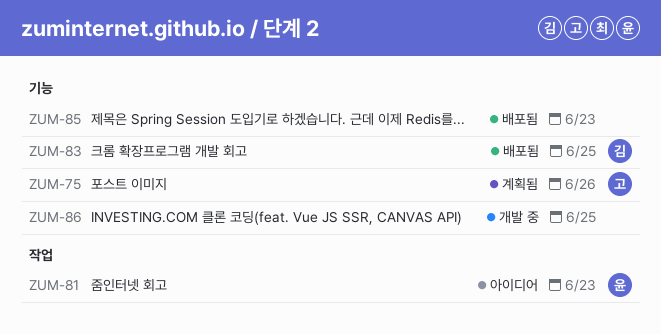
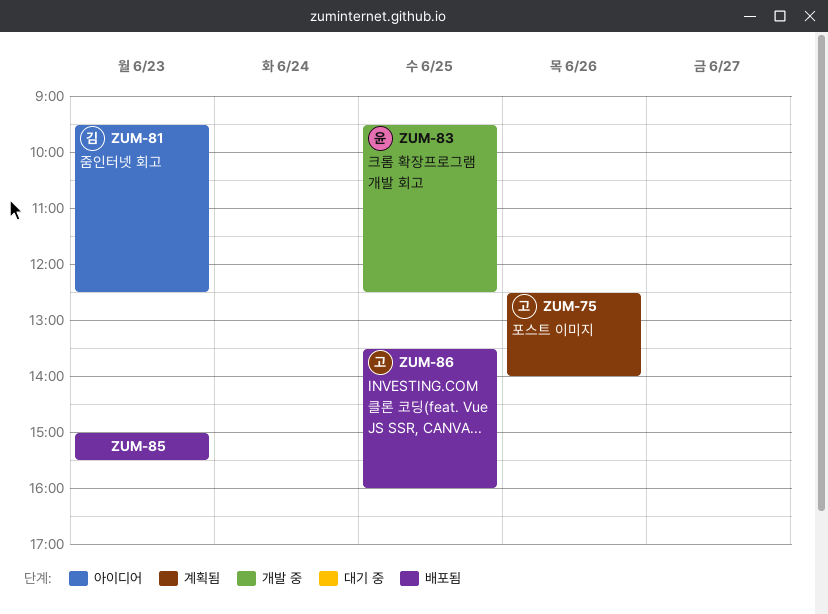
ZUM-81, owner: 윤 -> 김
ZUM-83, status: 배포됨 -> 개발 중
ZUM-83, owner: 김 -> 윤
ZUM-86, status: 개발 중 -> 배포됨
ZUM-86, owner: none -> 고

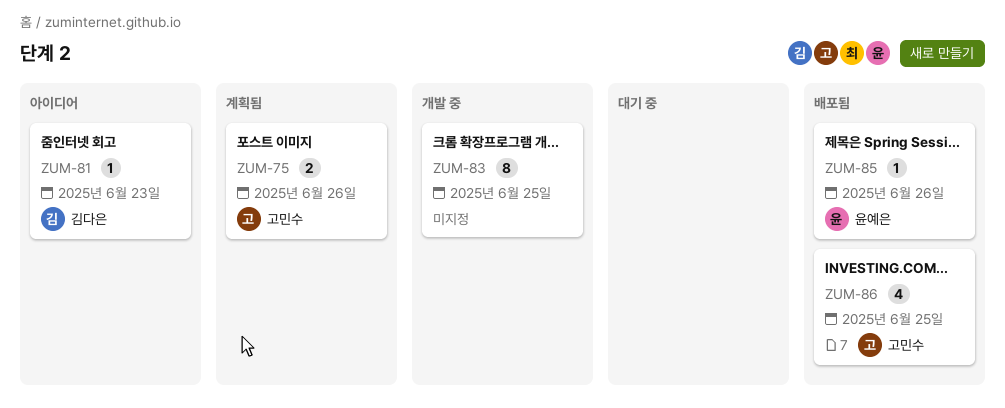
ZUM-83, owner: 윤예은 -> none
ZUM-85, owner: none -> 윤예은
ZUM-85, day: Jun 23 -> Jun 26

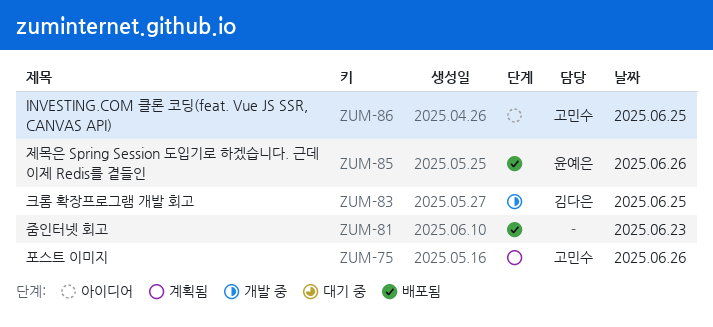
ZUM-81, status: 아이디어 -> 배포됨
ZUM-81, owner: 김다은 -> none
ZUM-83, owner: none -> 김다은
ZUM-86, status: 배포됨 -> 아이디어

